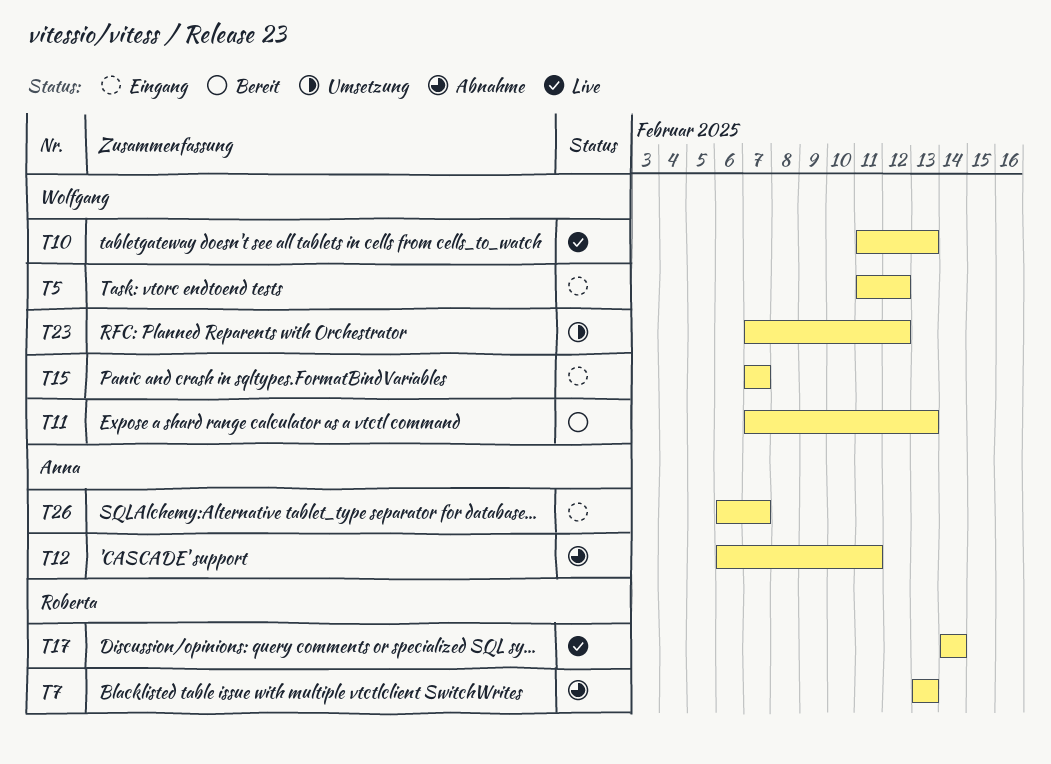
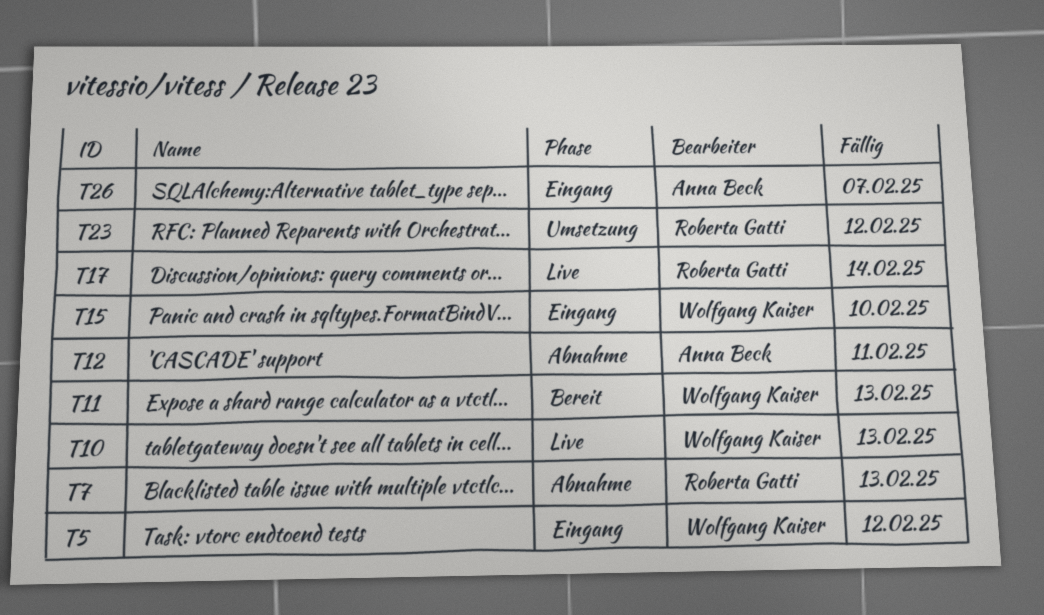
T15, due: Feb 7 -> Feb 10
T23, owner: Wolfgang Kaiser -> Roberta Gatti

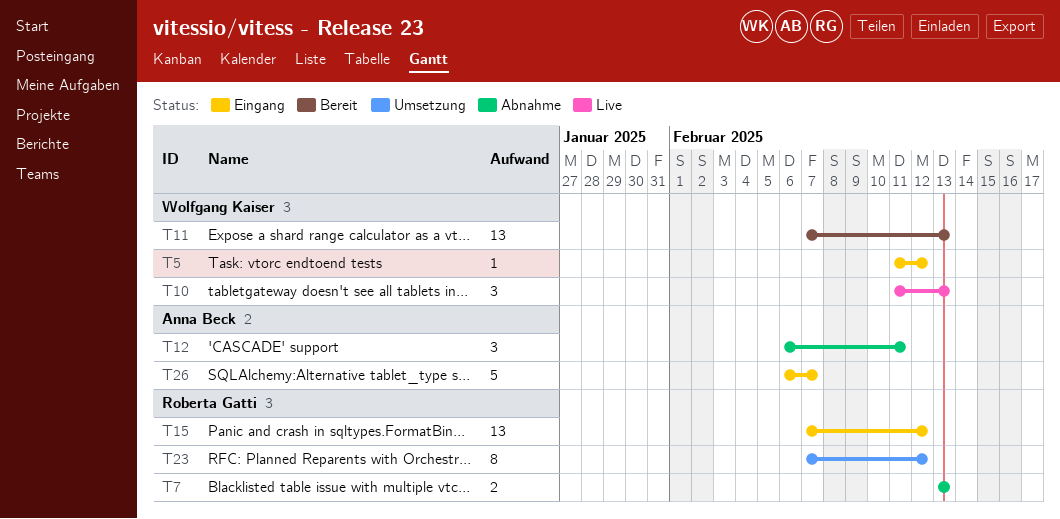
T15, owner: Wolfgang Kaiser -> Roberta Gatti
T15, due: Feb 10 -> Feb 12
T17: present -> none

